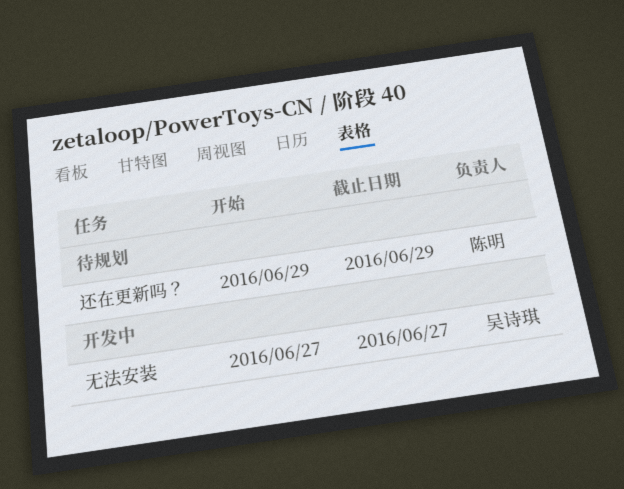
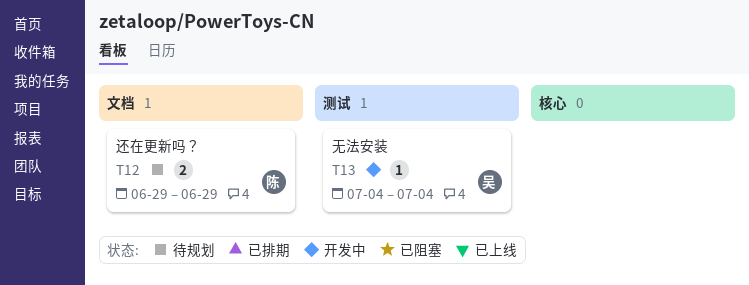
无法安装, start: Jun 27 -> Jul 4
无法安装, due: Jun 27 -> Jul 4

